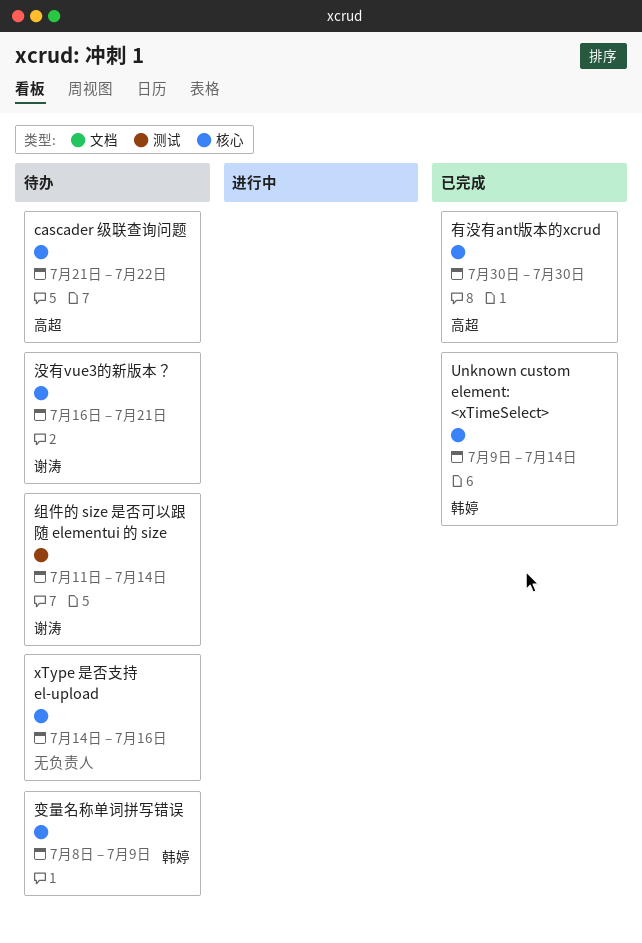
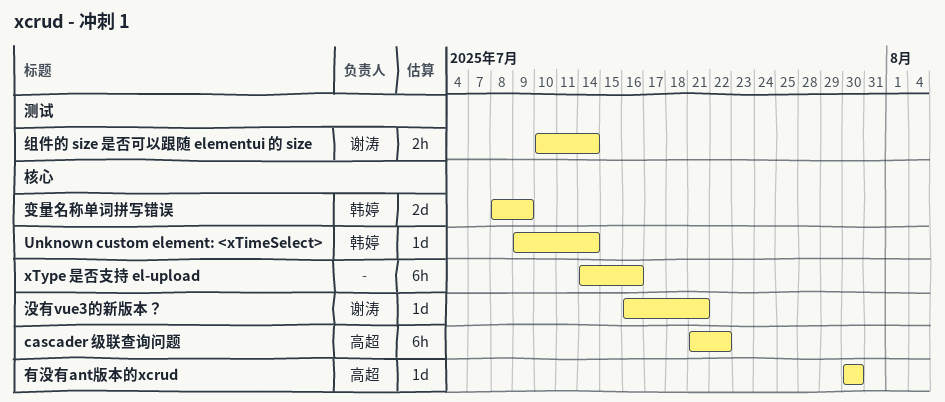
组件的 size 是否可以跟随 elementui 的 size, start: Jul 11 -> Jul 10

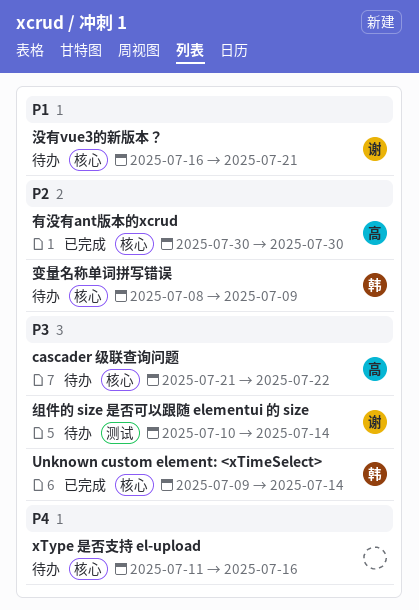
xType 是否支持 el-upload, start: Jul 14 -> Jul 11

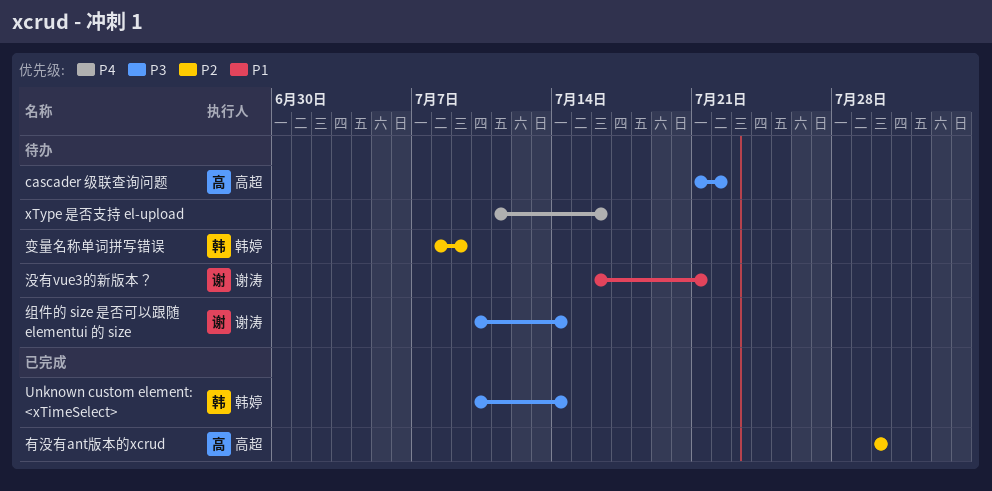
Unknown custom element: <xTimeSelect>, start: Jul 9 -> Jul 10

